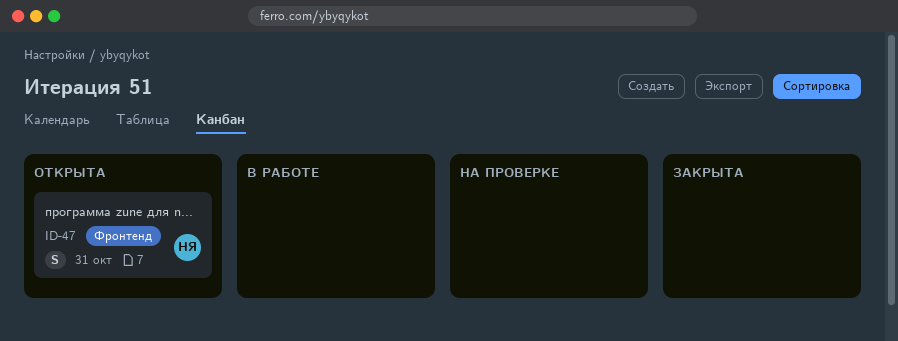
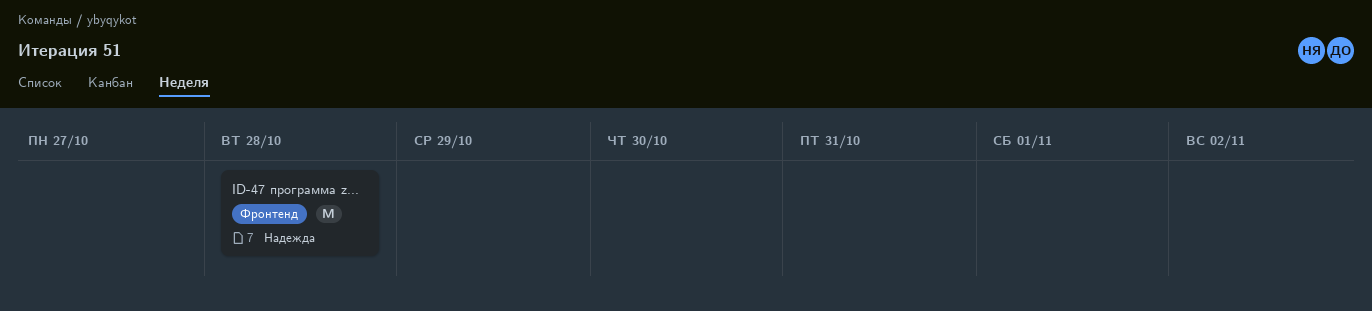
ID-47, estimate: S -> M
ID-47, due: Oct 31 -> Oct 28

